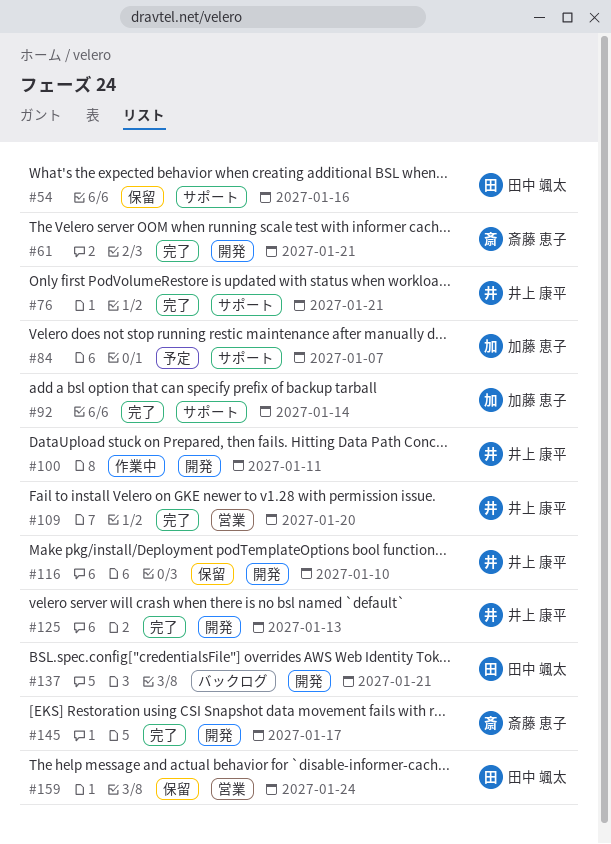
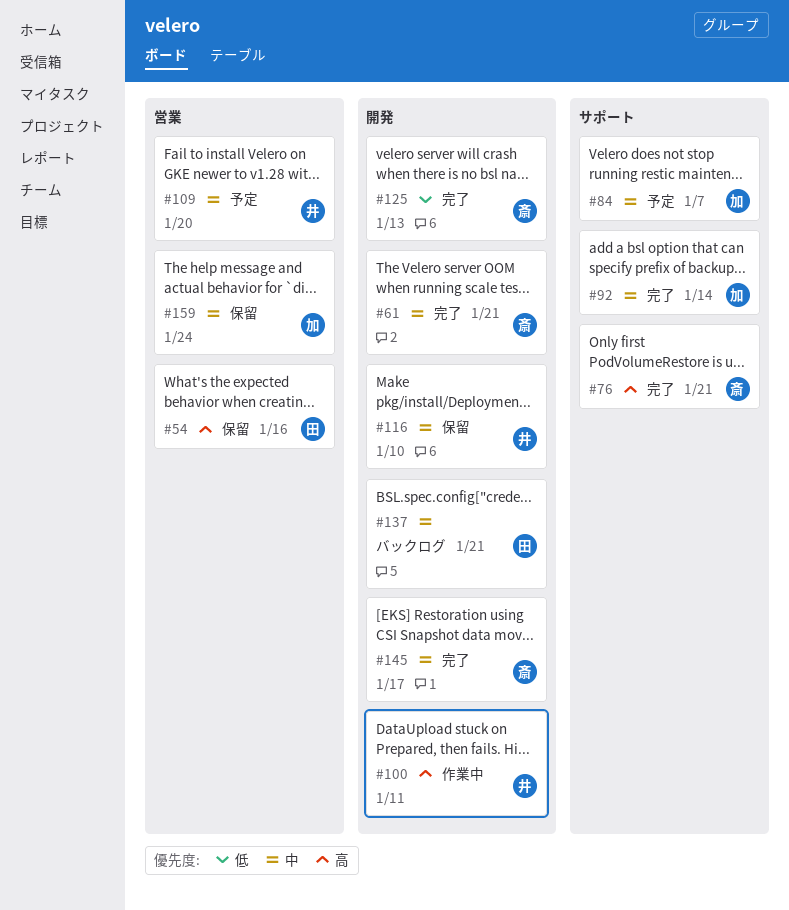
#54, label: サポート -> 営業
#76, owner: 井上 康平 -> 斎藤 恵子
#109, status: 完了 -> 予定
#125, owner: 井上 康平 -> 斎藤 恵子
#159, owner: 田中 颯太 -> 加藤 恵子

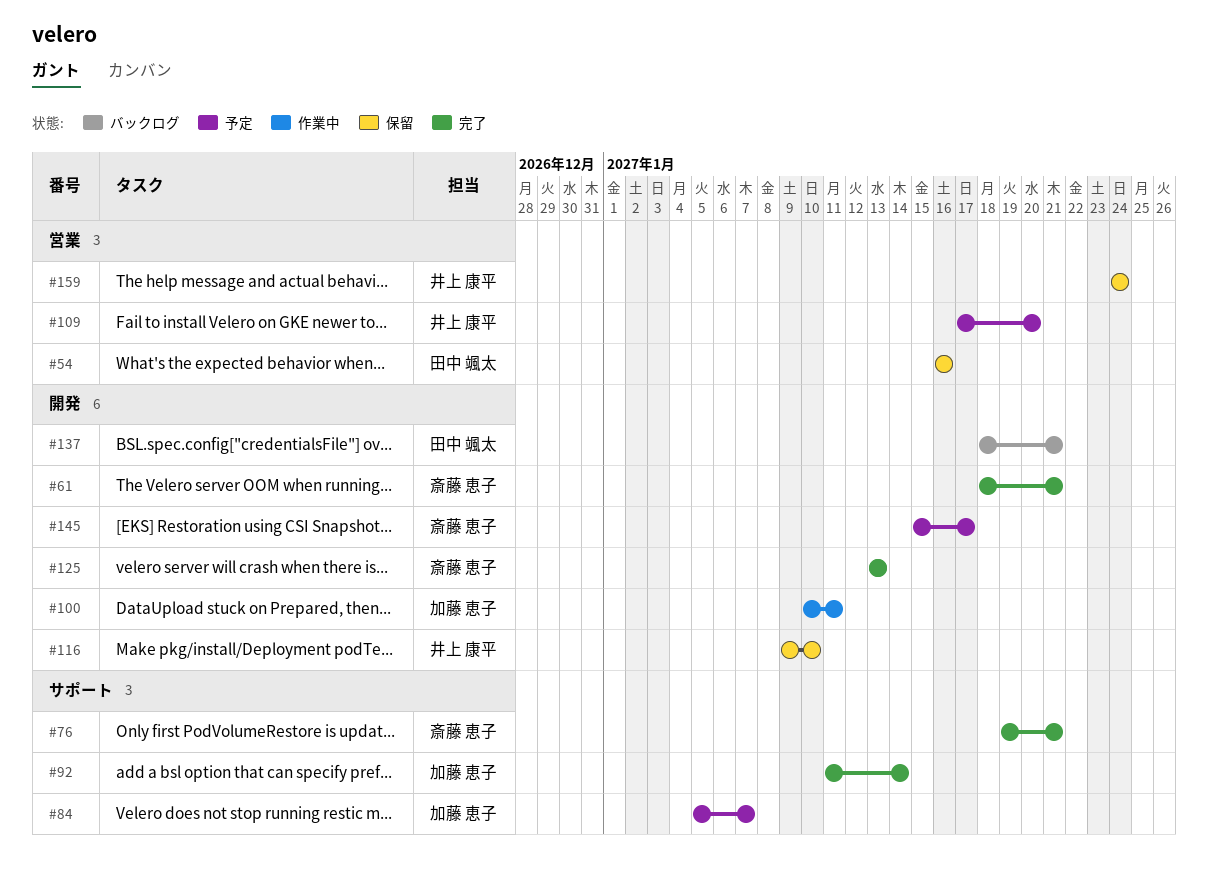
#100, owner: 井上 康平 -> 加藤 恵子
#145, status: 完了 -> 予定
#159, owner: 加藤 恵子 -> 井上 康平

